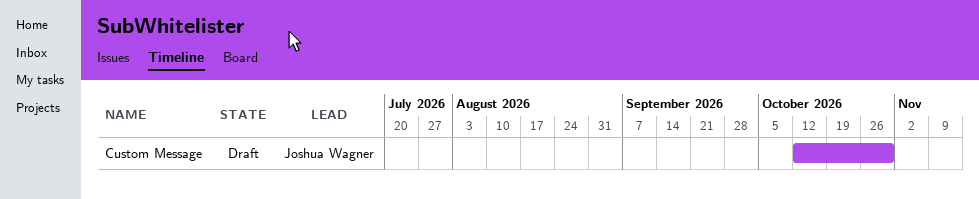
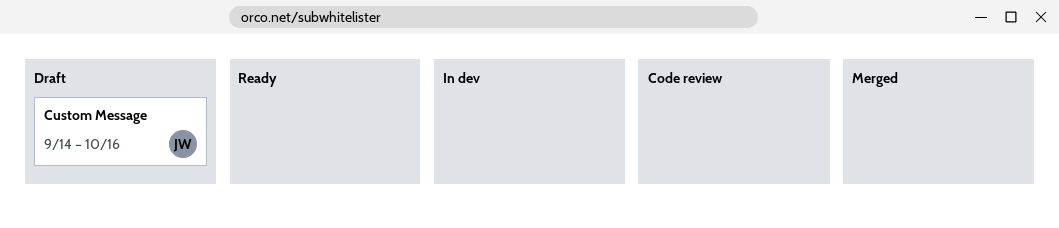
Custom Message, start: Oct 12 -> Sep 14
Custom Message, due: Oct 30 -> Oct 16

